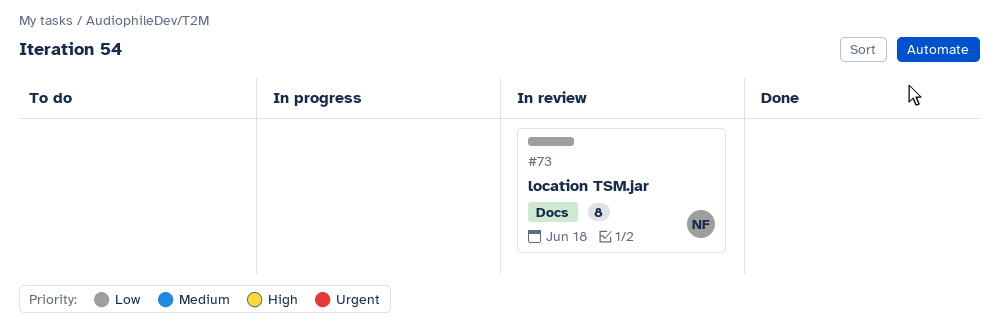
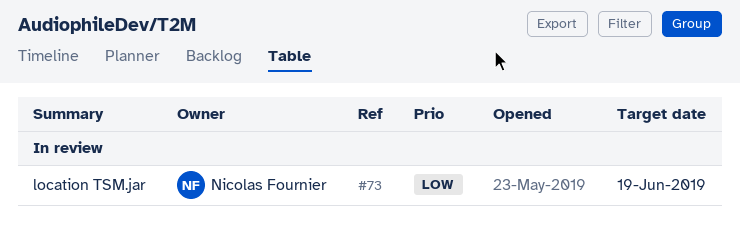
#73, due: Jun 18 -> Jun 19

